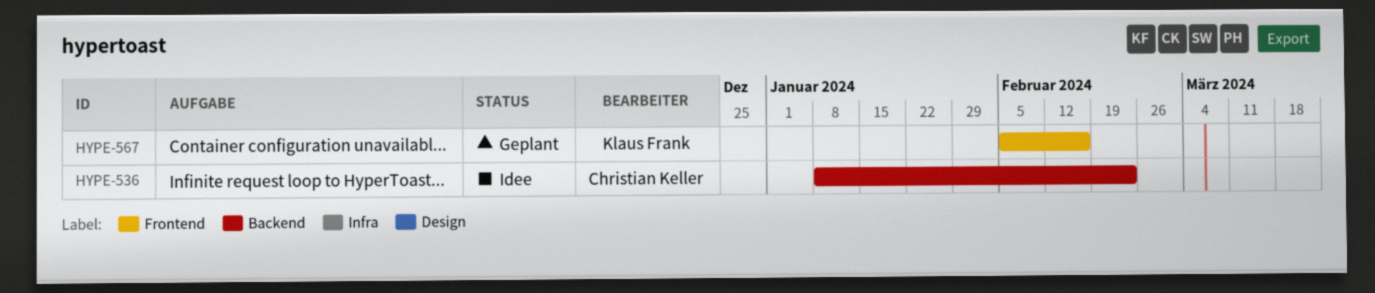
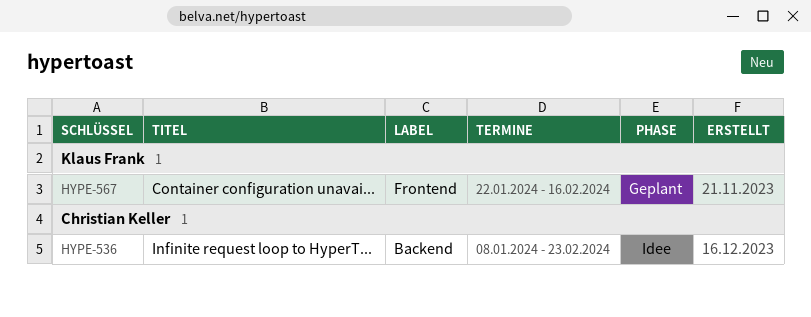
HYPE-567, start: Feb 5 -> Jan 22

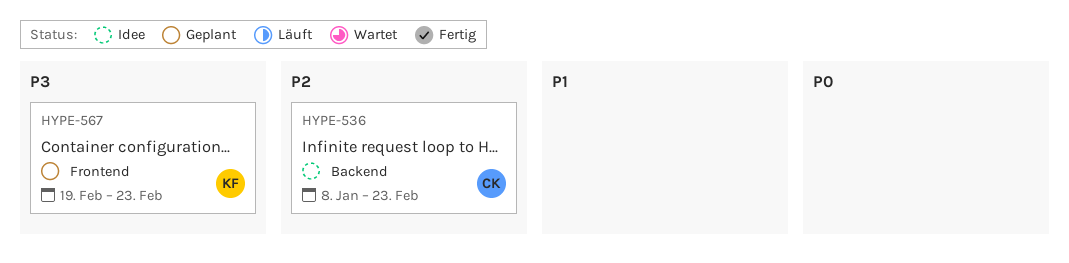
HYPE-567, start: Jan 22 -> Feb 19
HYPE-567, due: Feb 16 -> Feb 23

